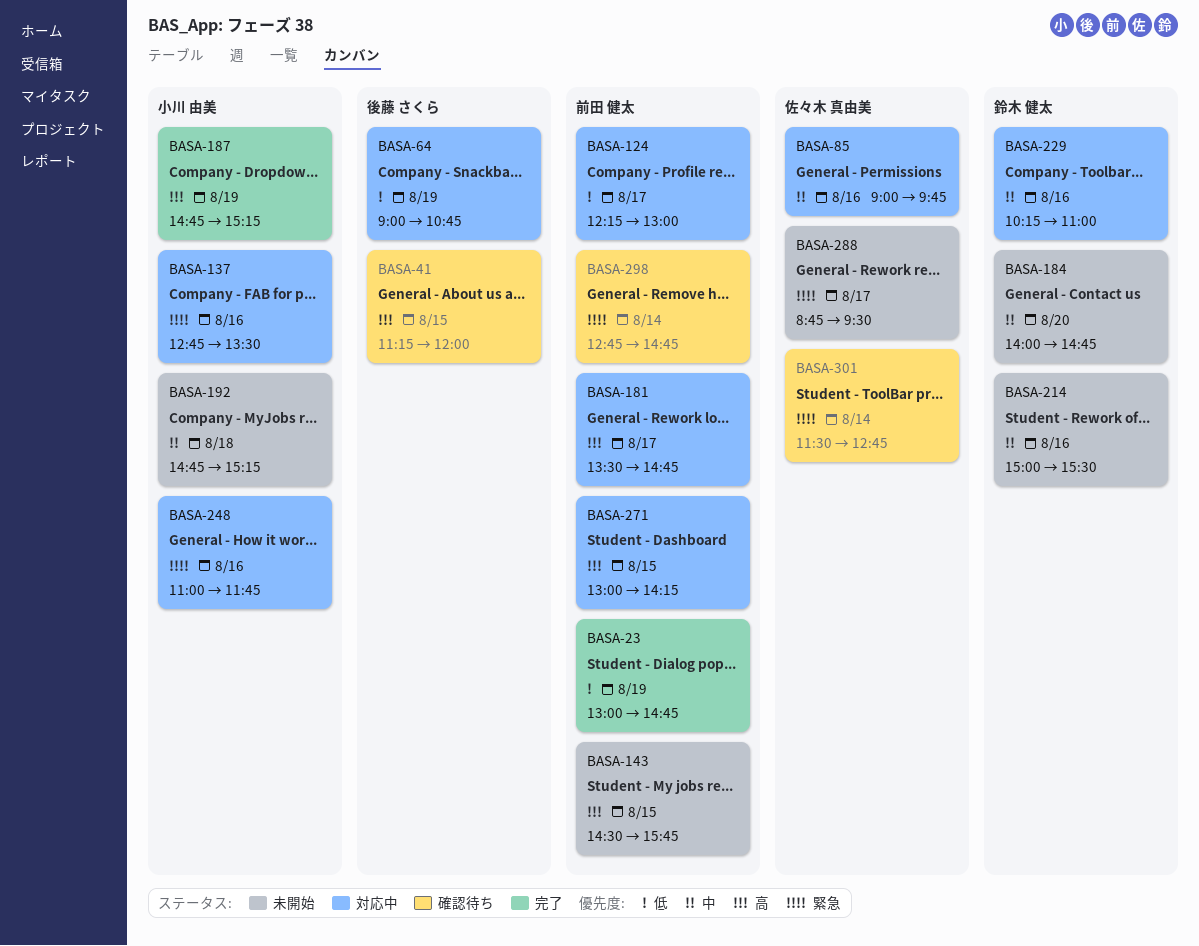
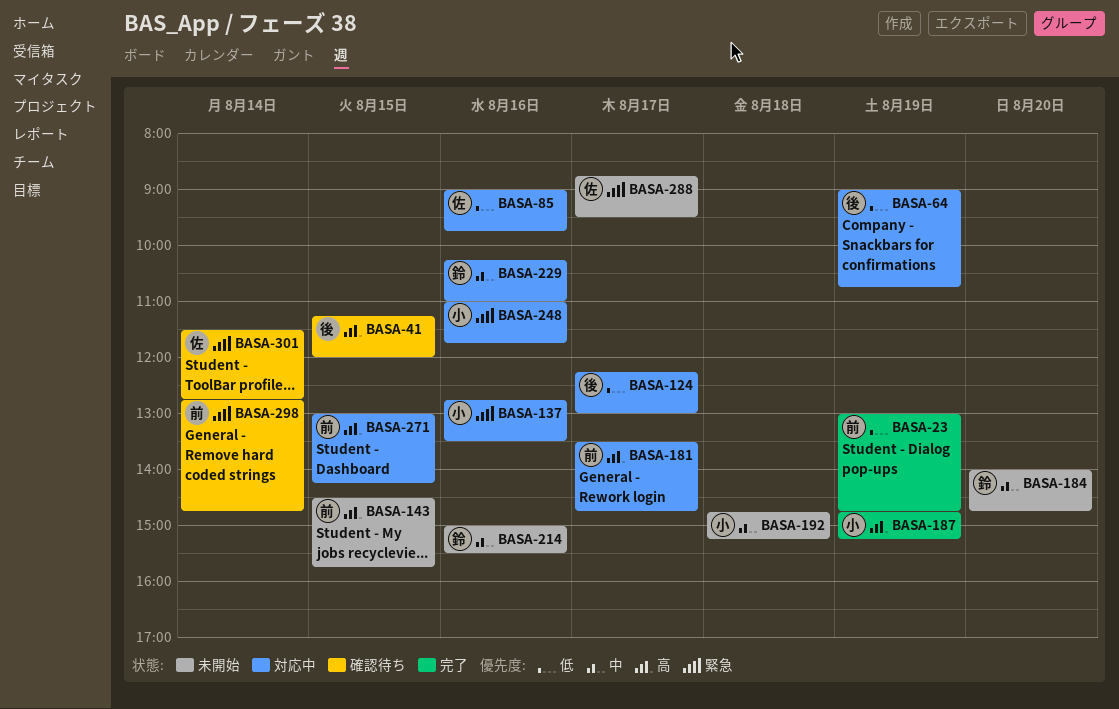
BASA-85, priority: 中 -> 低
BASA-124, owner: 前田 健太 -> 後藤 さくら

